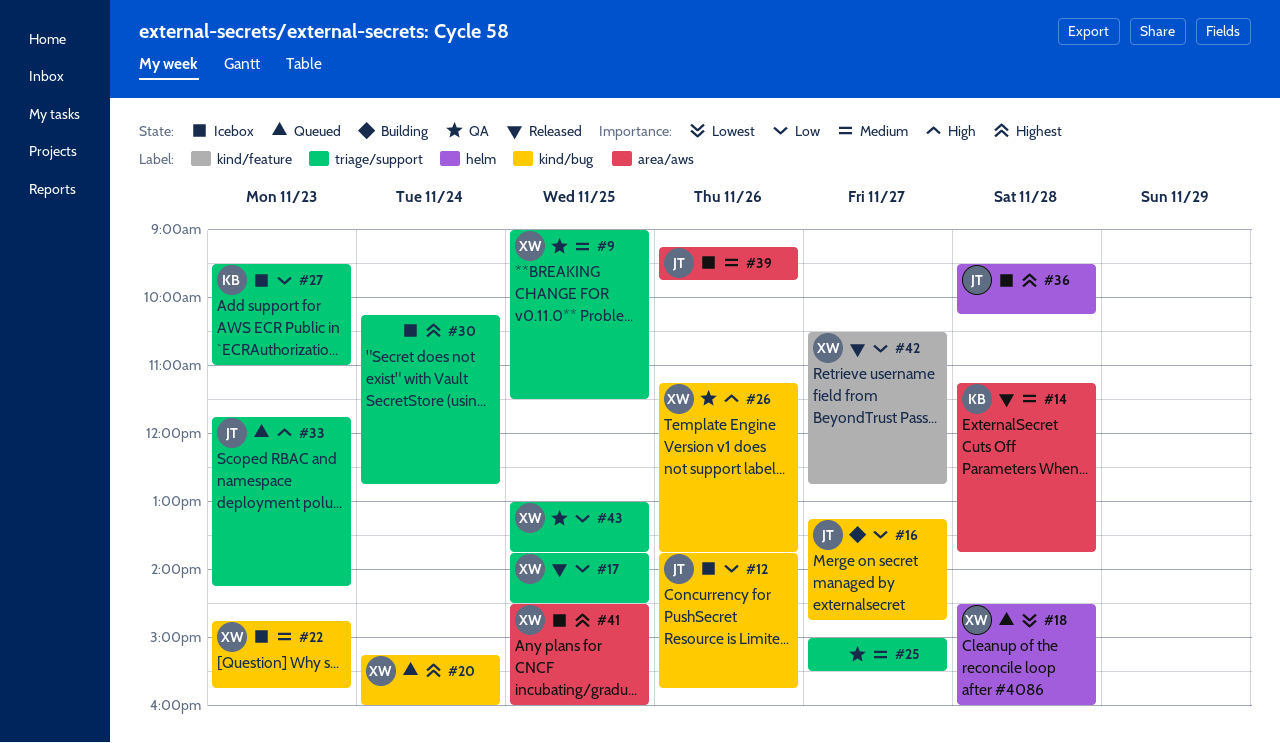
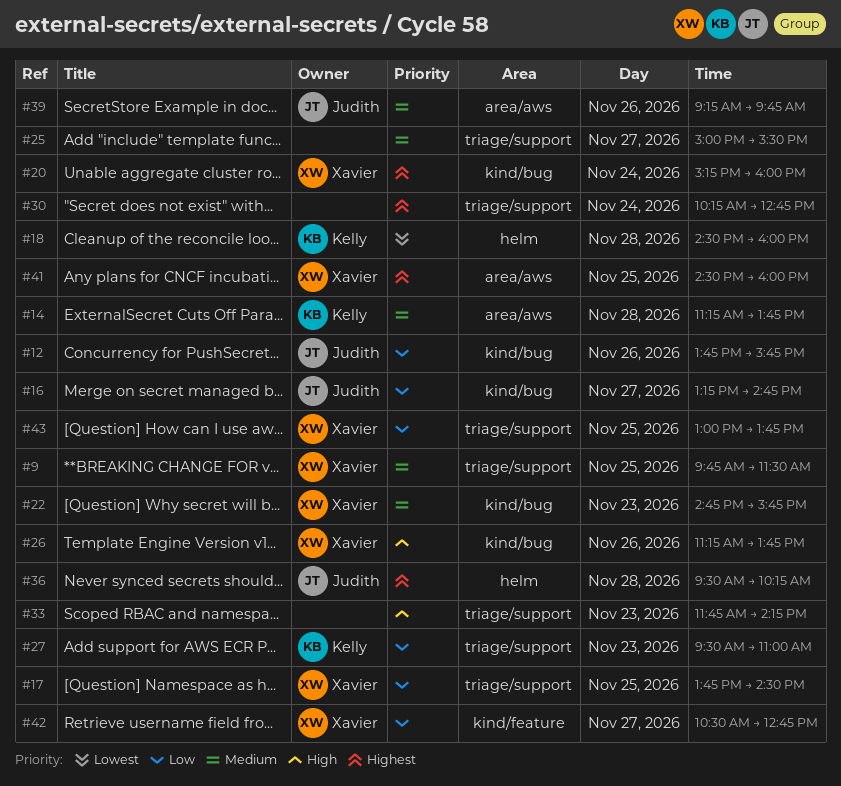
#9, begins: 09:00 -> 09:45
#18, owner: Xavier -> Kelly
#33, owner: Judith -> none

